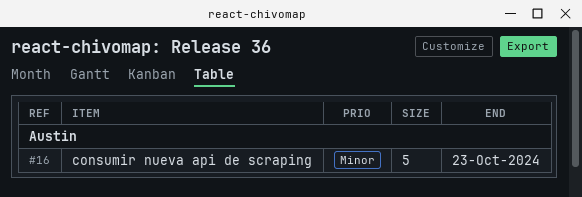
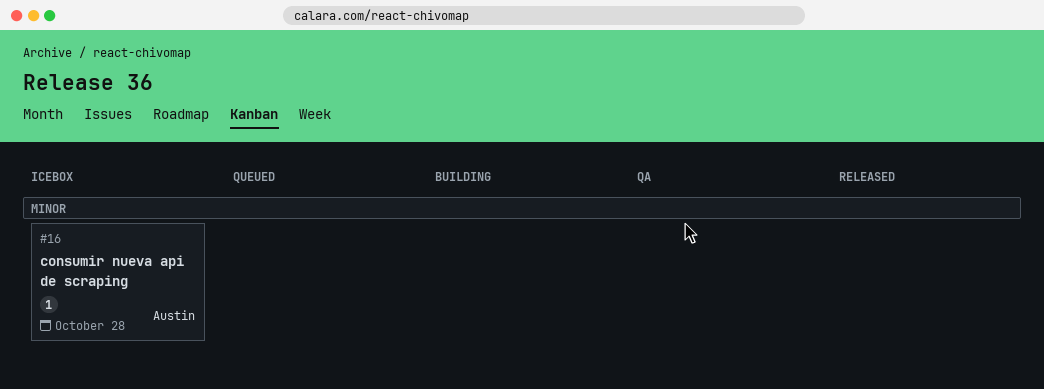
#16, estimate: 5 -> 1
#16, due: Oct 23 -> Oct 28

